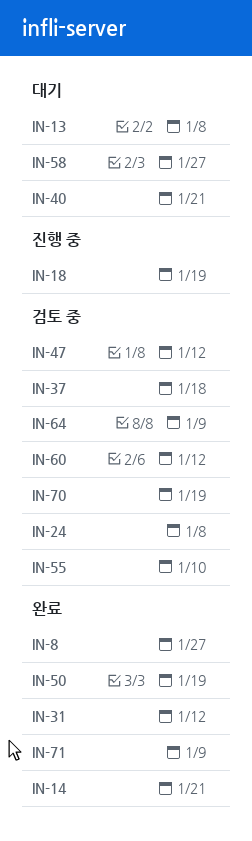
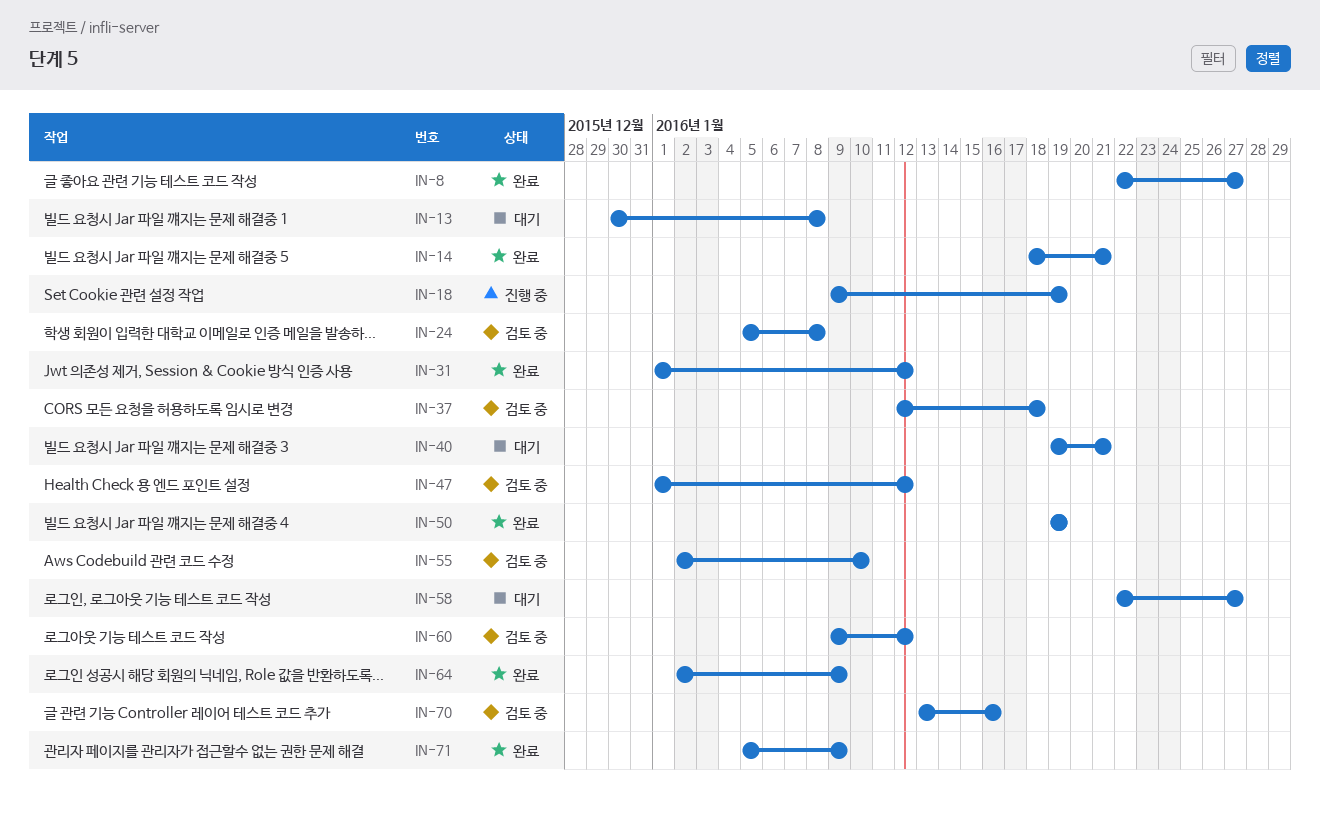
IN-64, status: 검토 중 -> 완료
IN-70, due: Jan 19 -> Jan 16

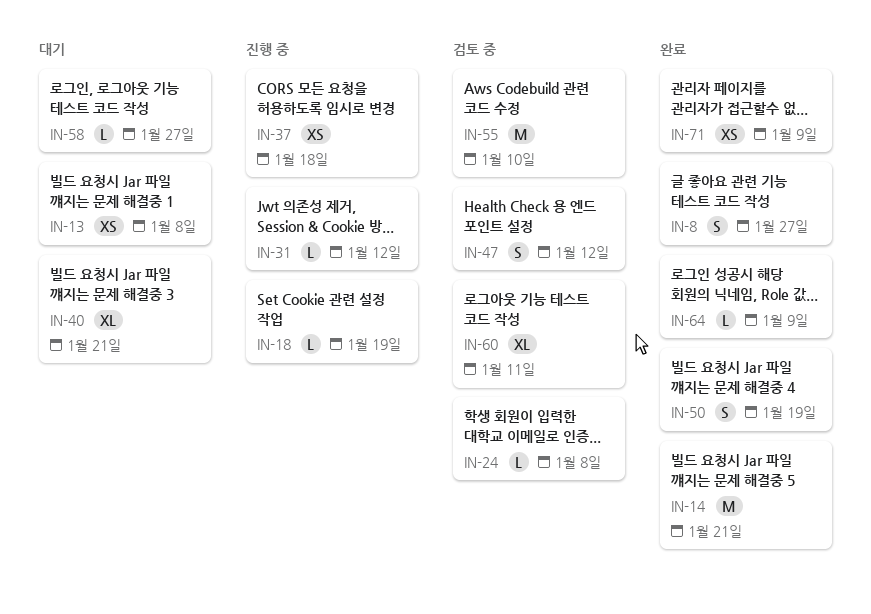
IN-31, status: 완료 -> 진행 중
IN-37, status: 검토 중 -> 진행 중
IN-60, due: Jan 12 -> Jan 11
IN-70: present -> none

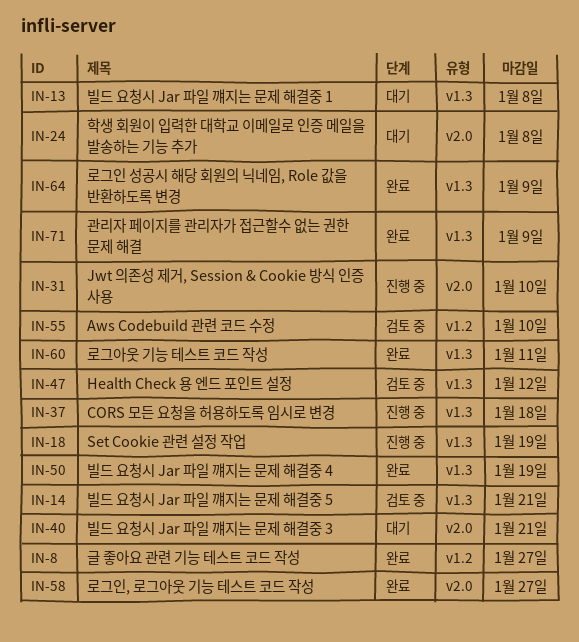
IN-14, status: 완료 -> 검토 중
IN-24, status: 검토 중 -> 대기
IN-31, due: Jan 12 -> Jan 10
IN-58, status: 대기 -> 완료
IN-60, status: 검토 중 -> 완료

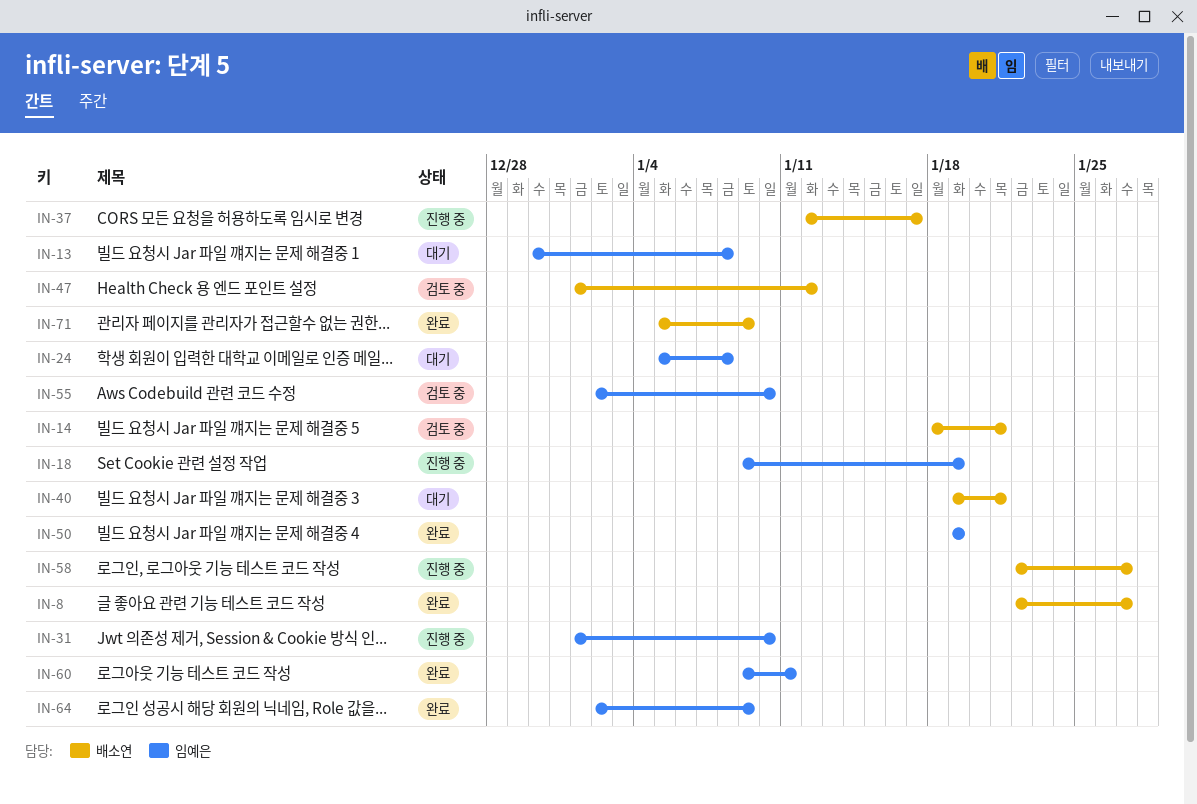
IN-37, due: Jan 18 -> Jan 17
IN-58, status: 완료 -> 진행 중

